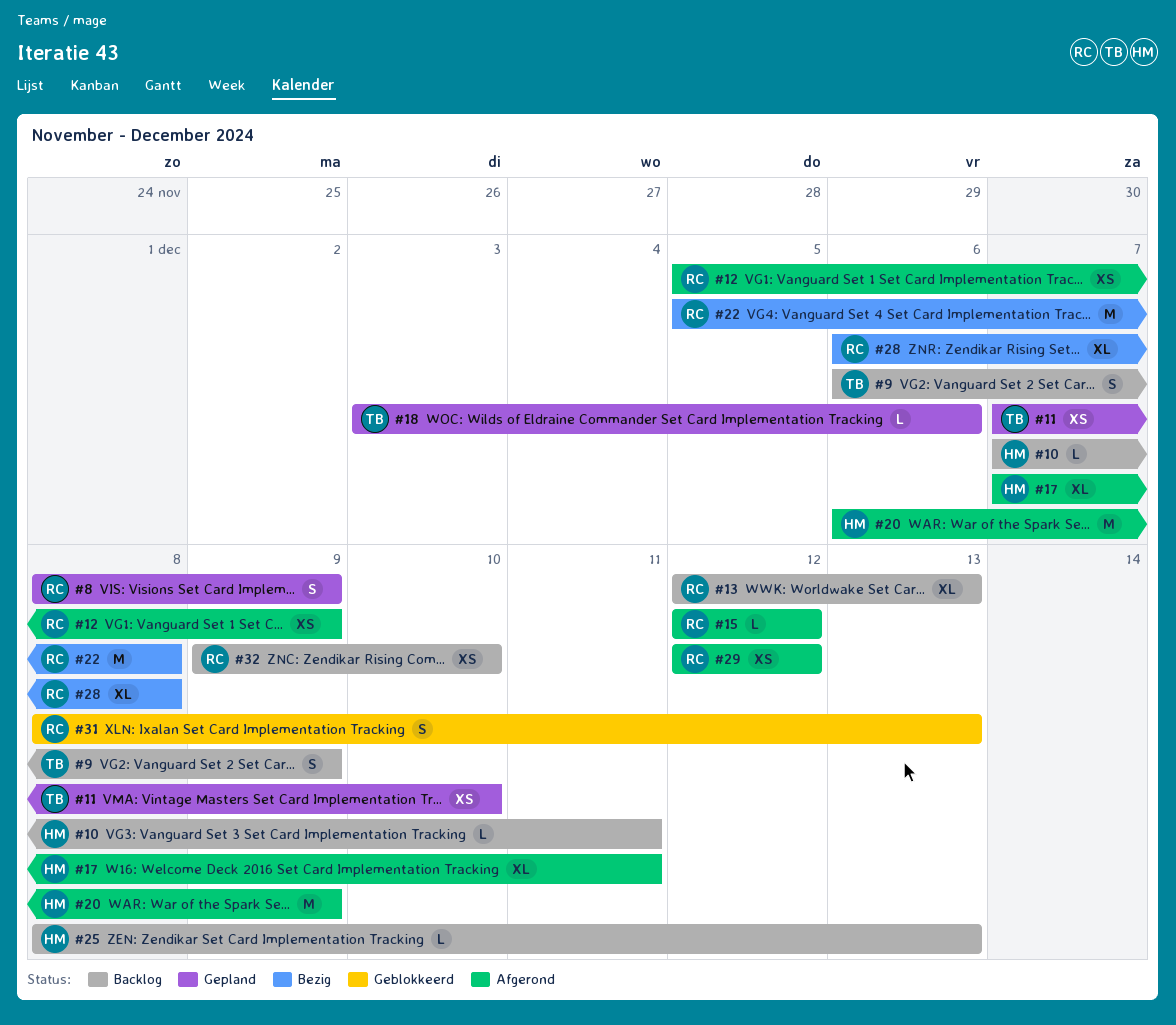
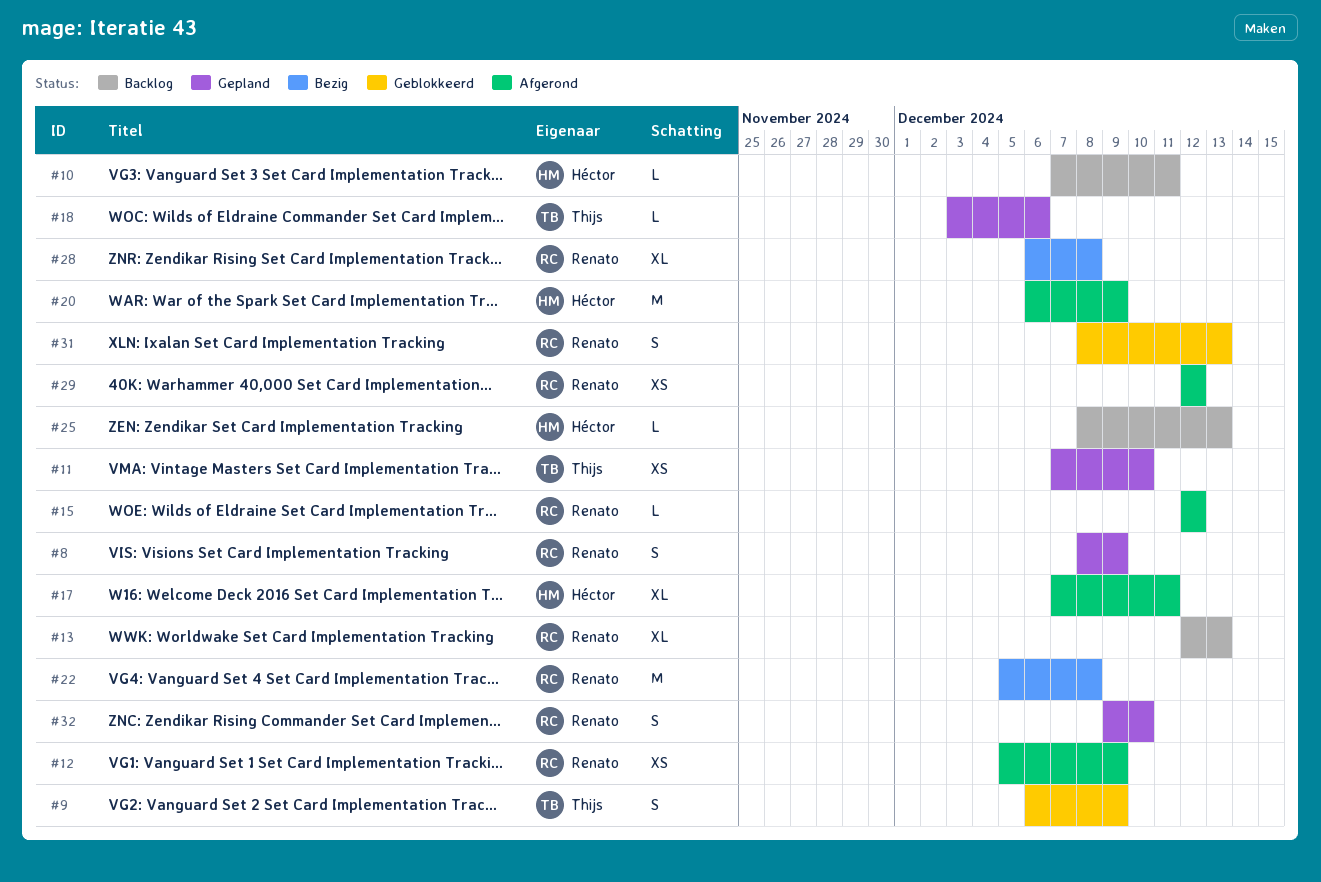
#9, status: Backlog -> Geblokkeerd
#32, status: Backlog -> Gepland
#32, estimate: XS -> S

